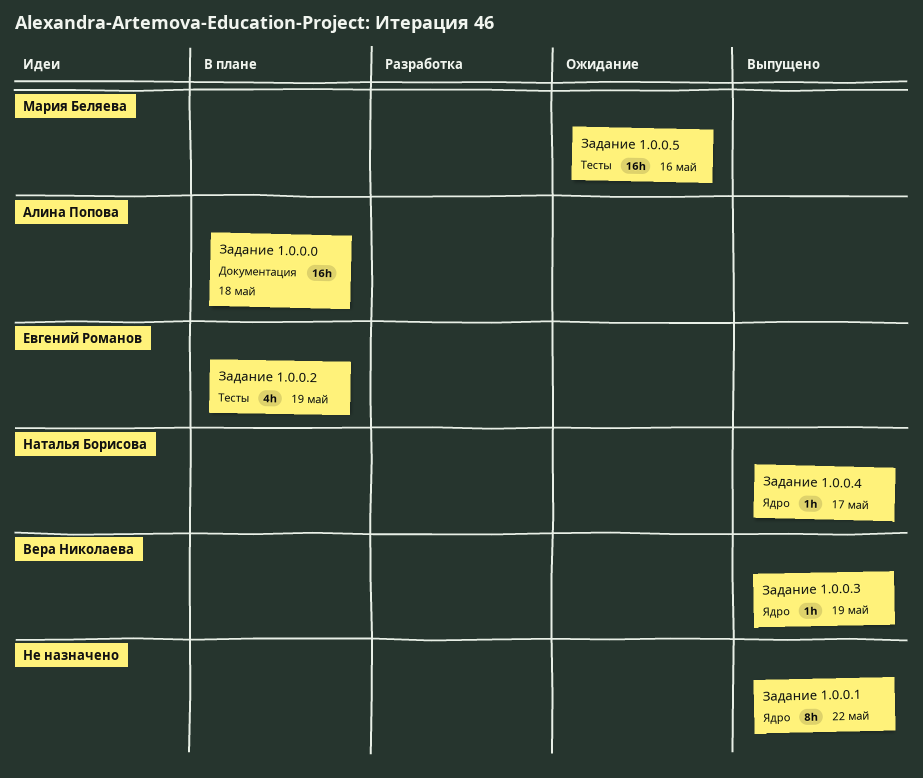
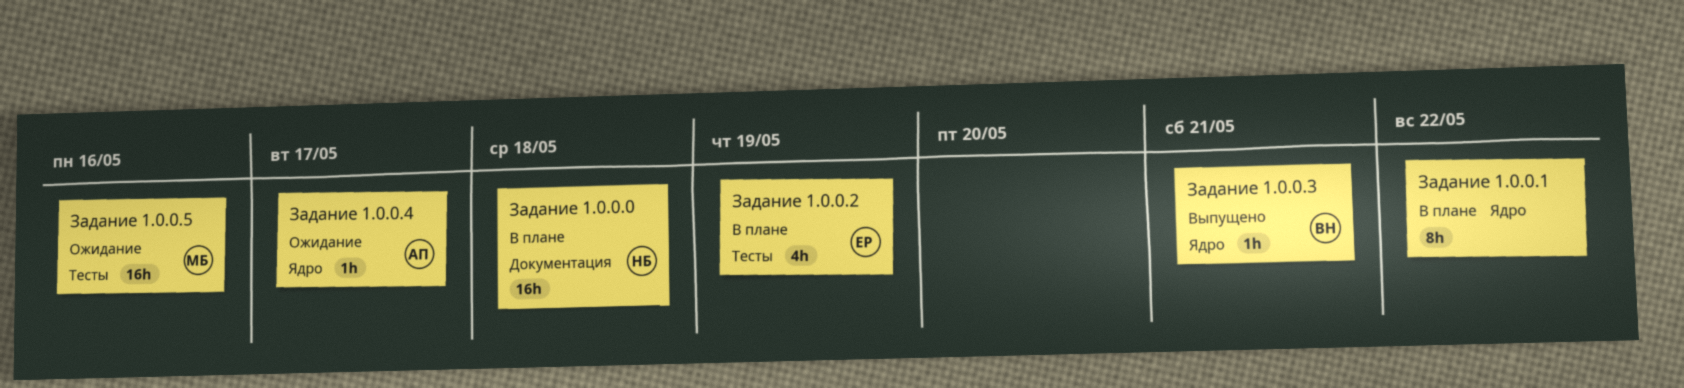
Задание 1.0.0.0, owner: Алина Попова -> Наталья Борисова
Задание 1.0.0.1, status: Выпущено -> В плане
Задание 1.0.0.3, due: May 19 -> May 21
Задание 1.0.0.4, status: Выпущено -> Ожидание
Задание 1.0.0.4, owner: Наталья Борисова -> Алина Попова

